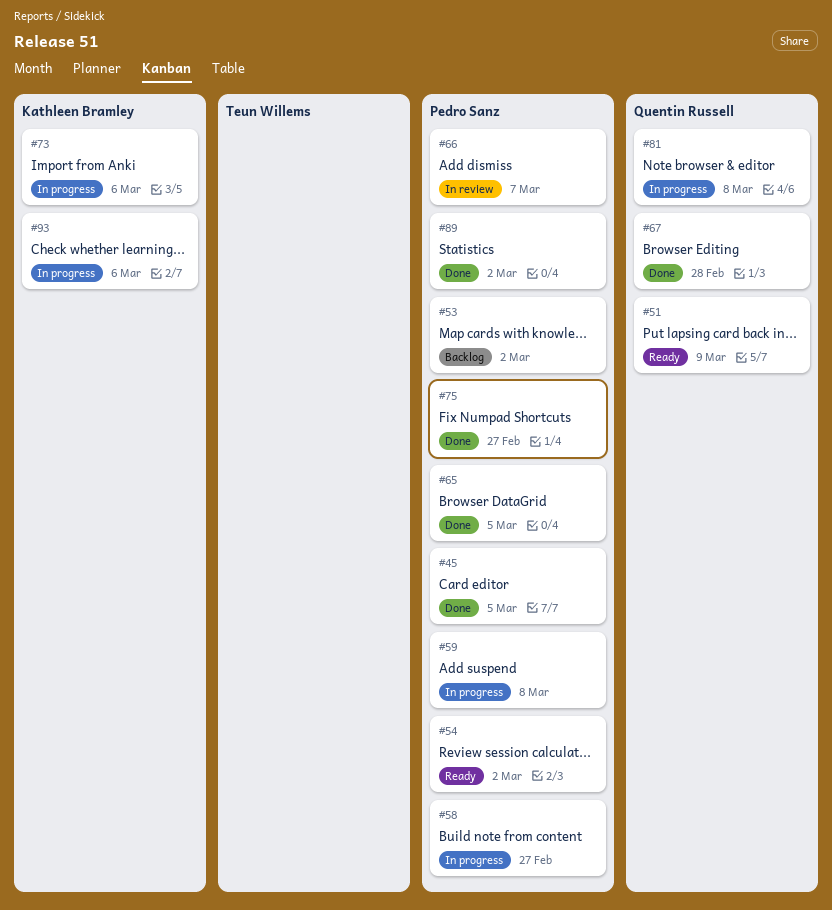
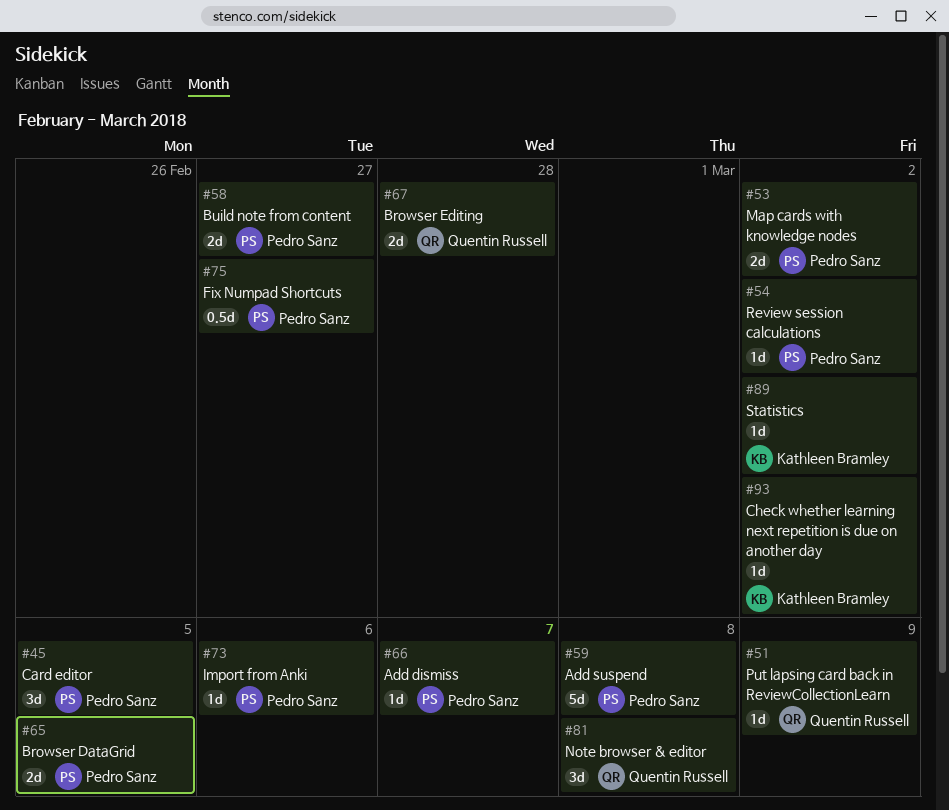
#73, owner: Kathleen Bramley -> Pedro Sanz
#89, owner: Pedro Sanz -> Kathleen Bramley
#93, due: Mar 6 -> Mar 2

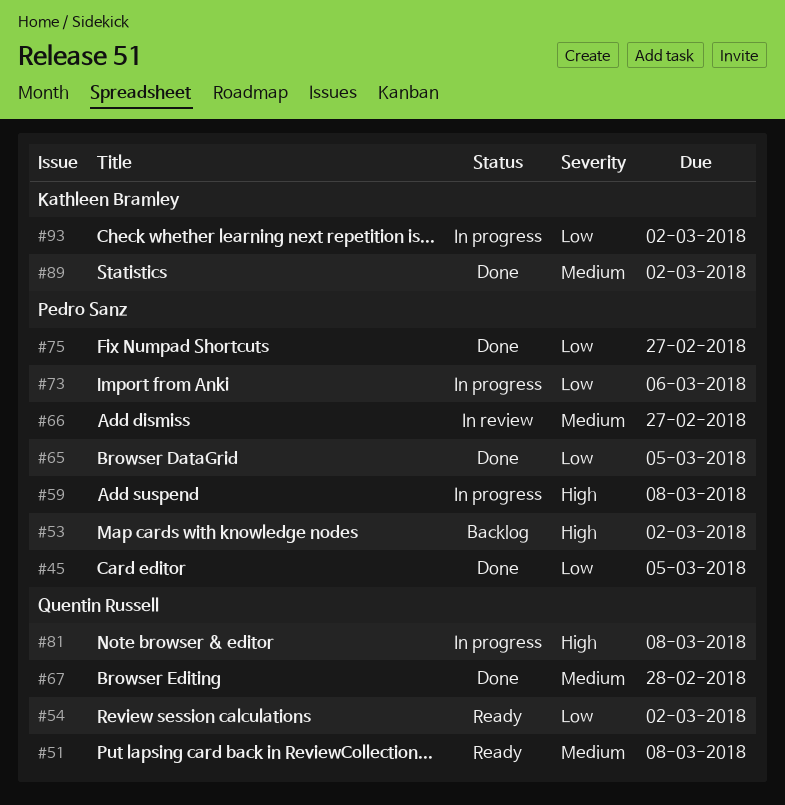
#51, due: Mar 9 -> Mar 8
#54, owner: Pedro Sanz -> Quentin Russell
#58: present -> none
#66, due: Mar 7 -> Feb 27

